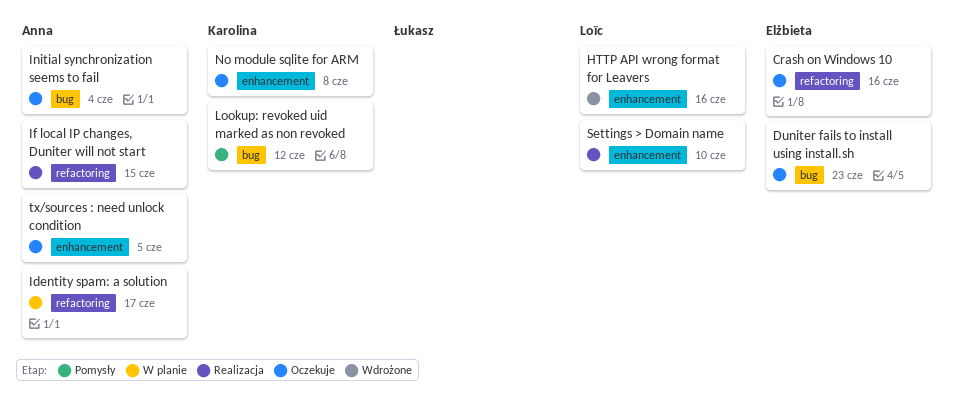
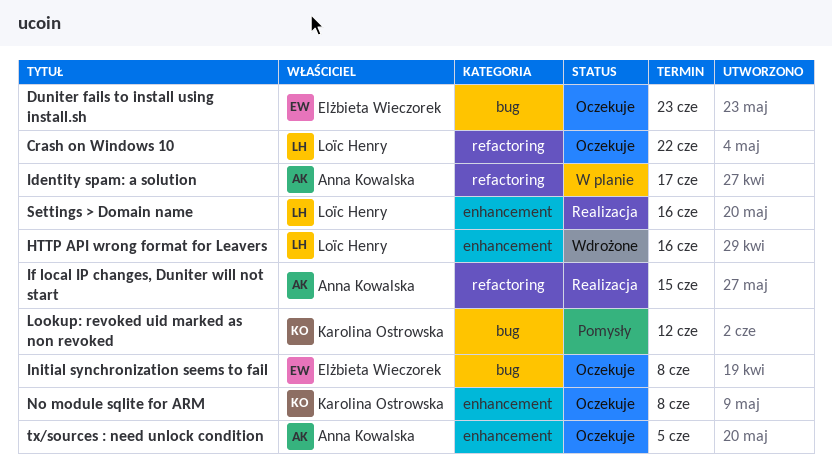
Crash on Windows 10, owner: Elżbieta Wieczorek -> Loïc Henry
Crash on Windows 10, due: Jun 16 -> Jun 22
Initial synchronization seems to fail, owner: Anna Kowalska -> Elżbieta Wieczorek
Initial synchronization seems to fail, due: Jun 4 -> Jun 8
Settings > Domain name, due: Jun 10 -> Jun 16

